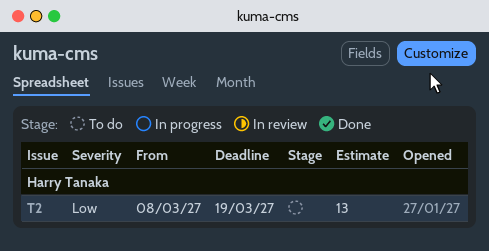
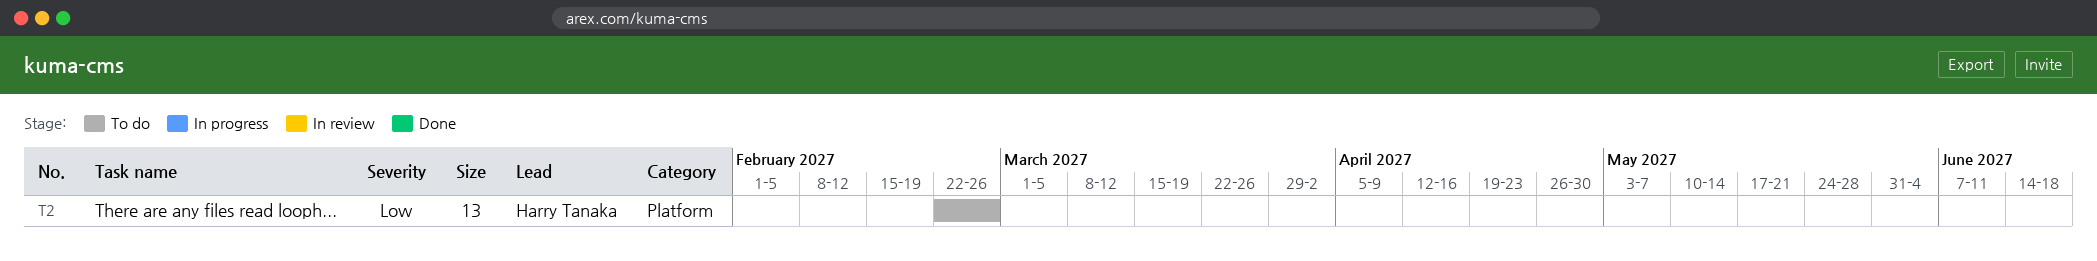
T2, start: Mar 8 -> Feb 22
T2, due: Mar 19 -> Feb 26

